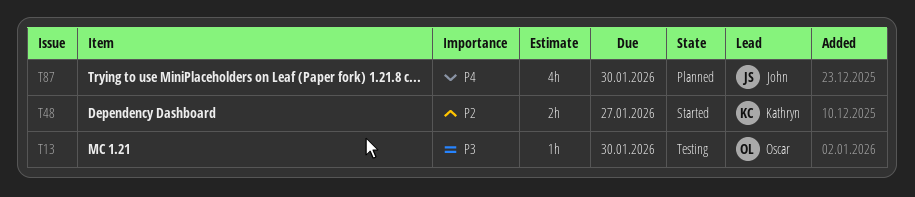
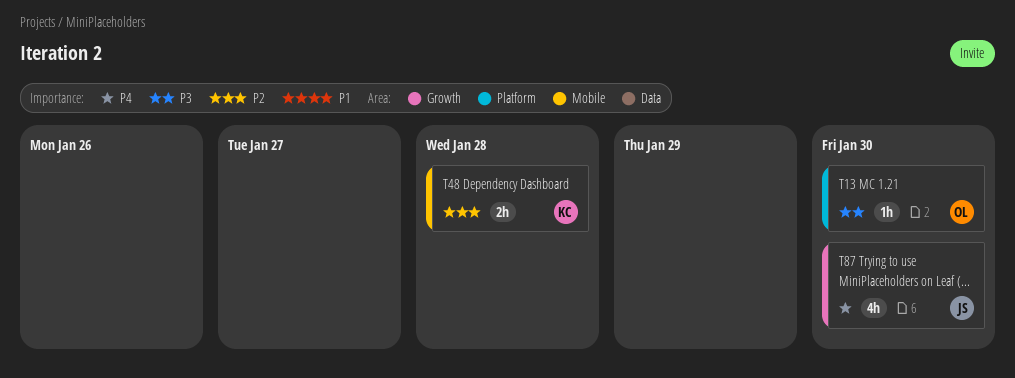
T48, due: Jan 27 -> Jan 28

